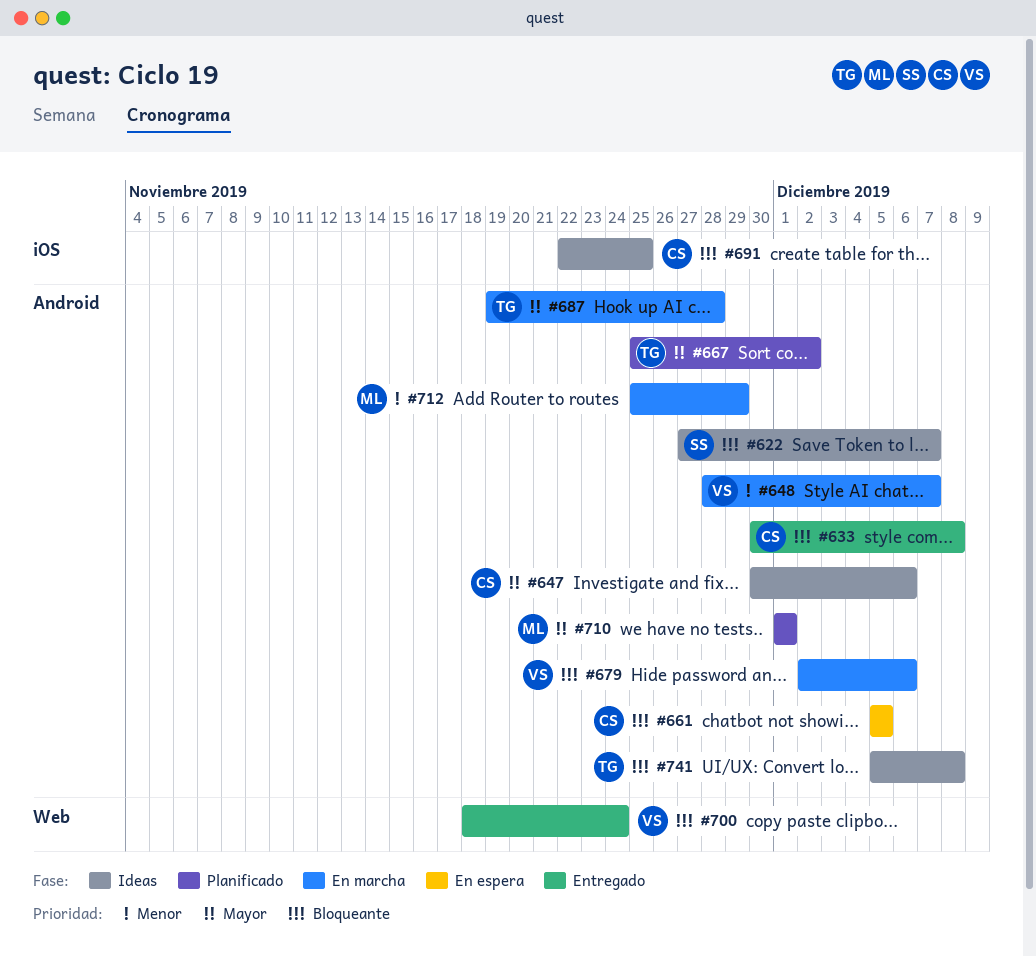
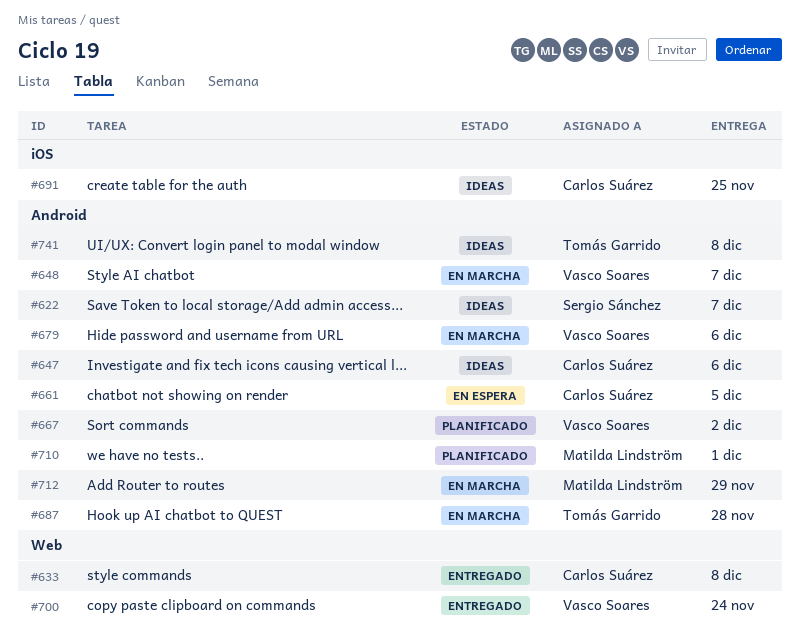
#633, label: Android -> Web
#667, owner: Tomás Garrido -> Vasco Soares

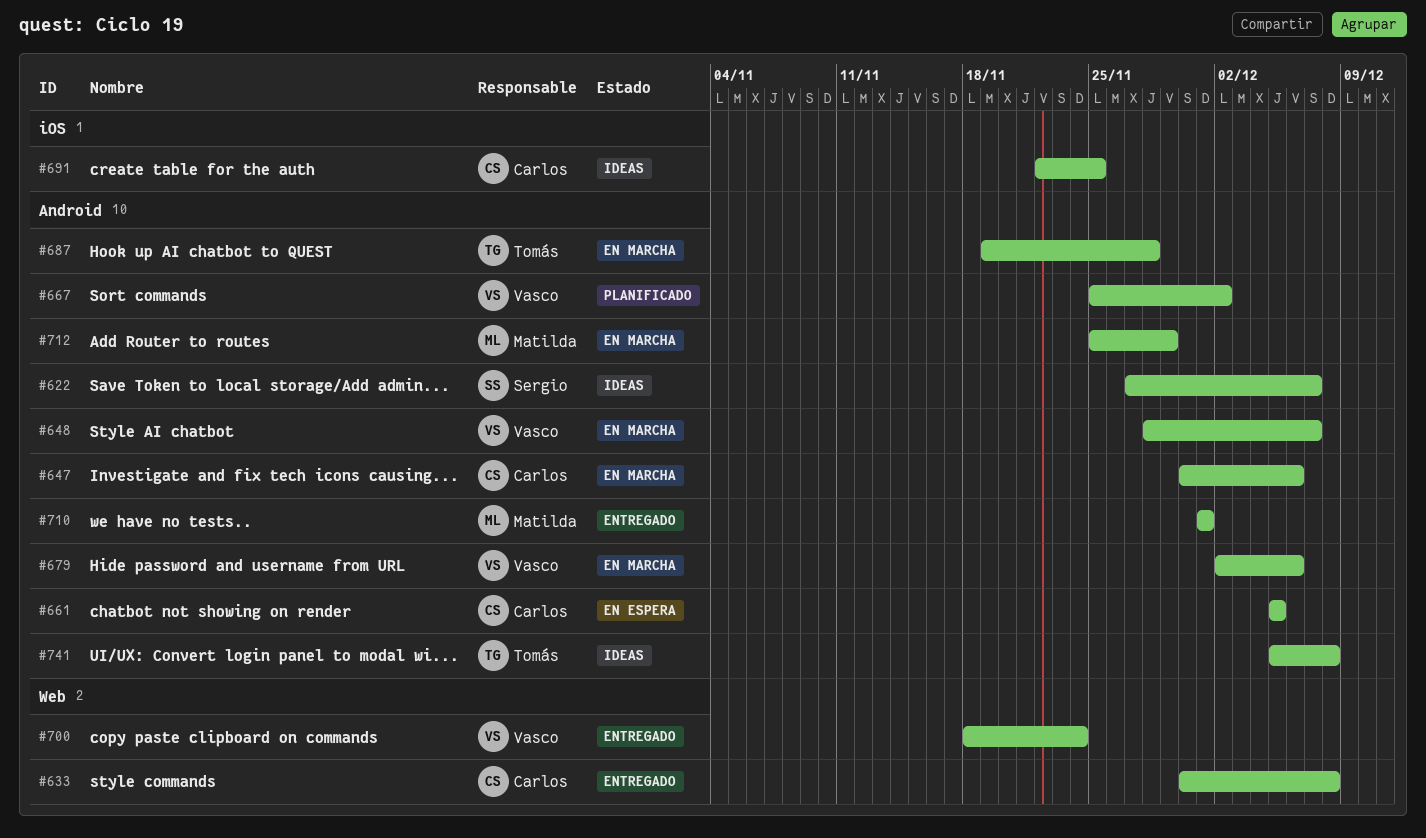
#647, status: Ideas -> En marcha
#710, status: Planificado -> Entregado

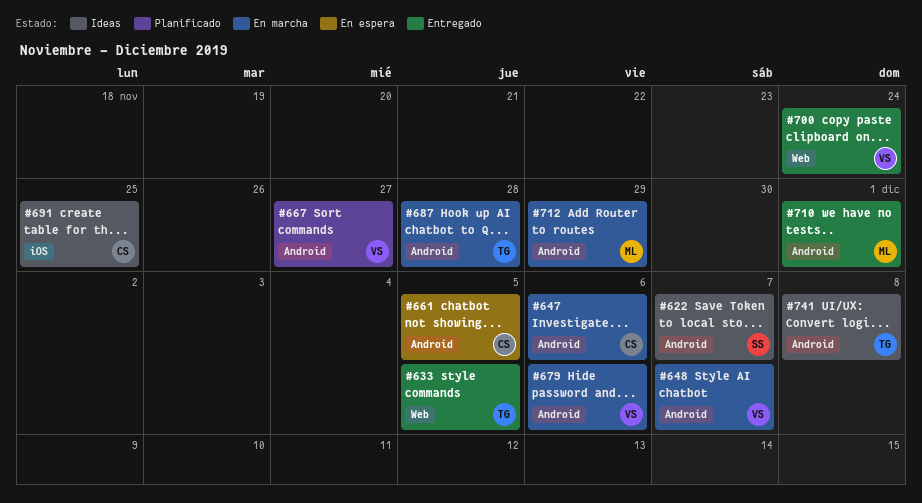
#633, owner: Carlos -> Tomás
#633, due: Dec 8 -> Dec 5
#667, due: Dec 2 -> Nov 27

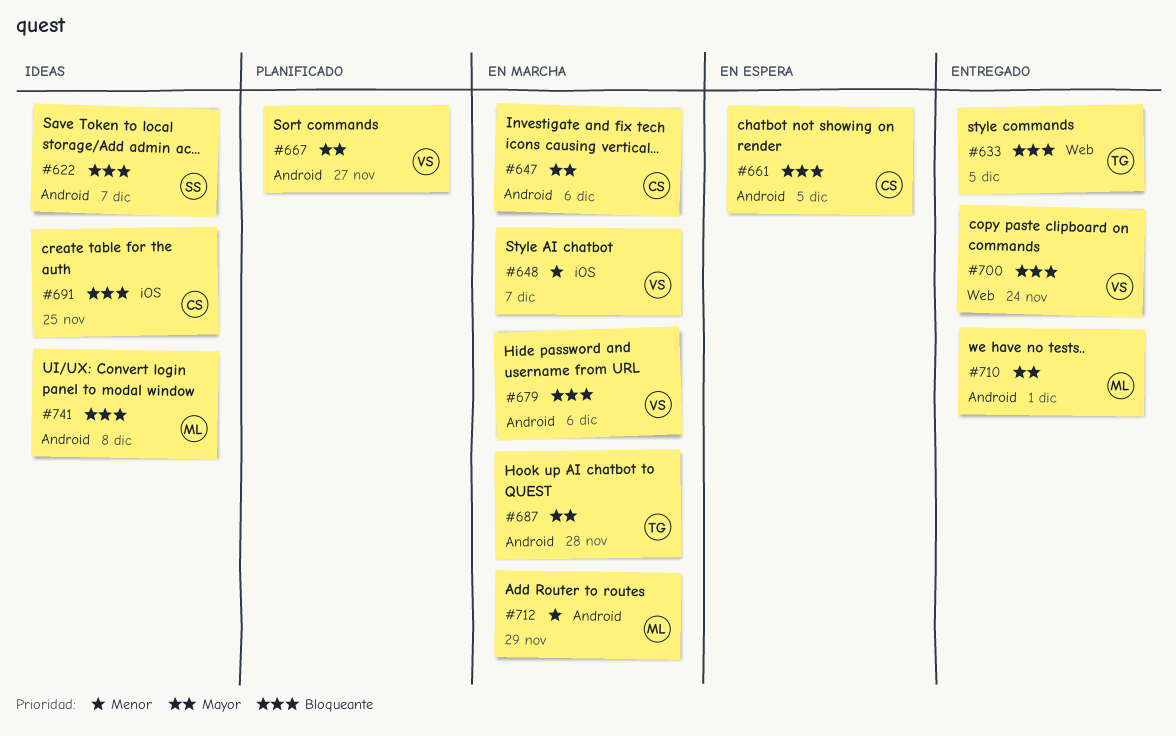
#648, label: Android -> iOS
#741, owner: TG -> ML

